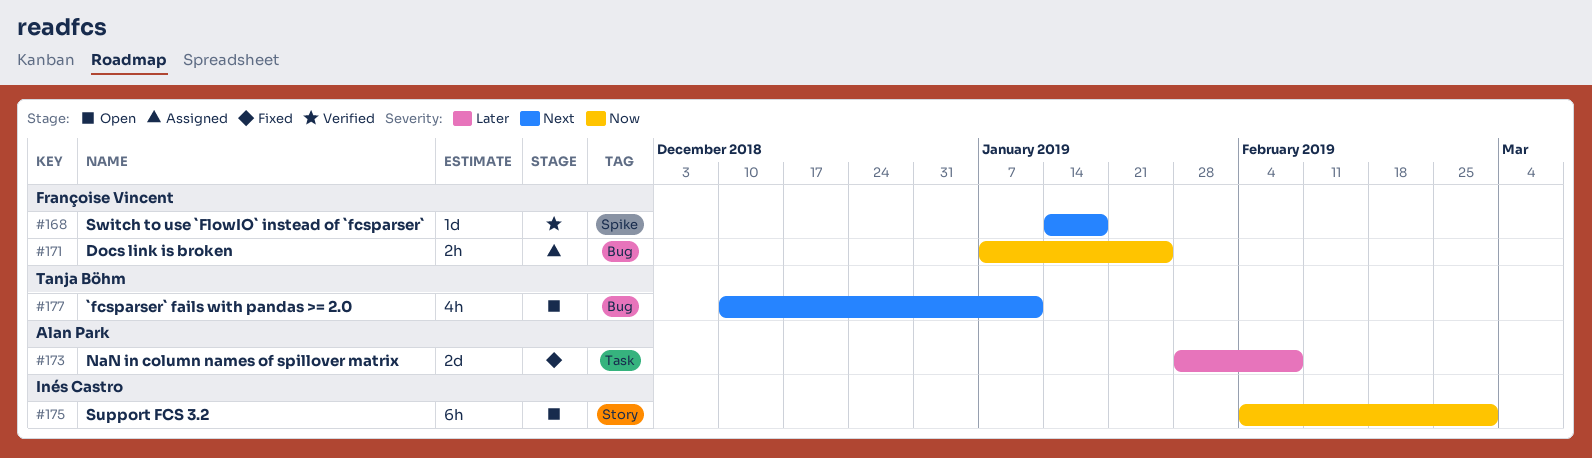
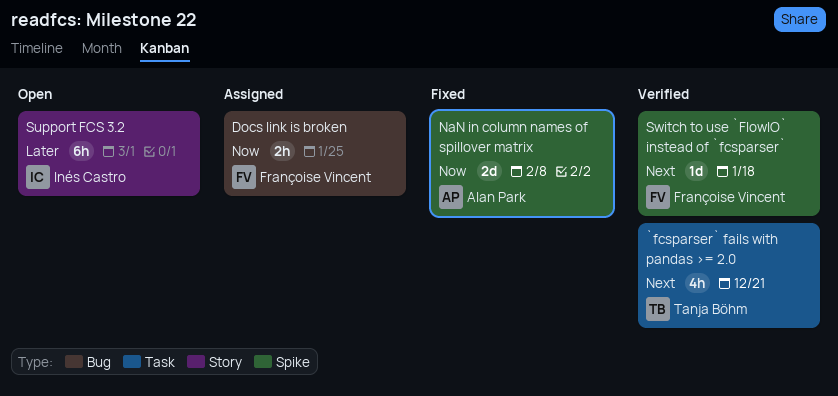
`fcsparser` fails with pandas >= 2.0, status: Open -> Verified
`fcsparser` fails with pandas >= 2.0, label: Bug -> Task
`fcsparser` fails with pandas >= 2.0, due: Jan 11 -> Dec 21
NaN in column names of spillover matrix, priority: Later -> Now
NaN in column names of spillover matrix, label: Task -> Spike
Support FCS 3.2, priority: Now -> Later

